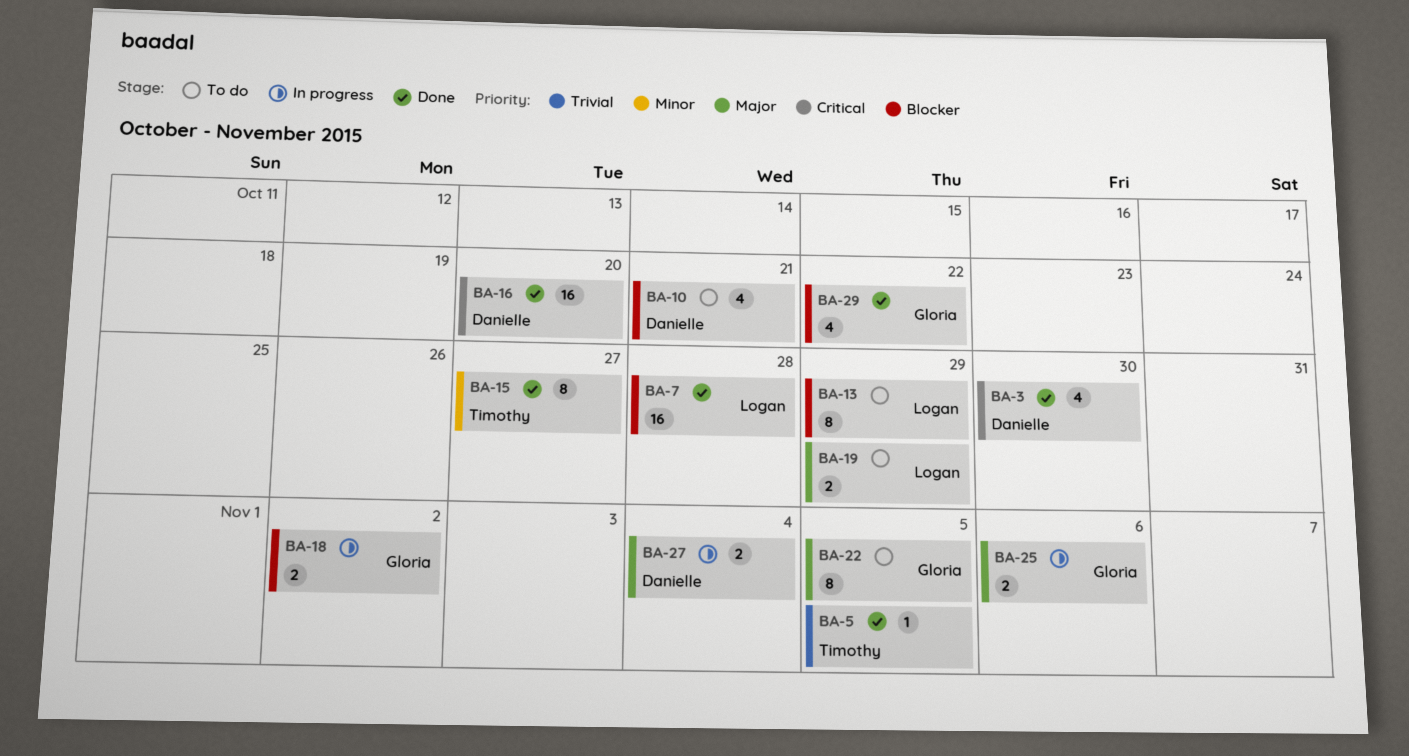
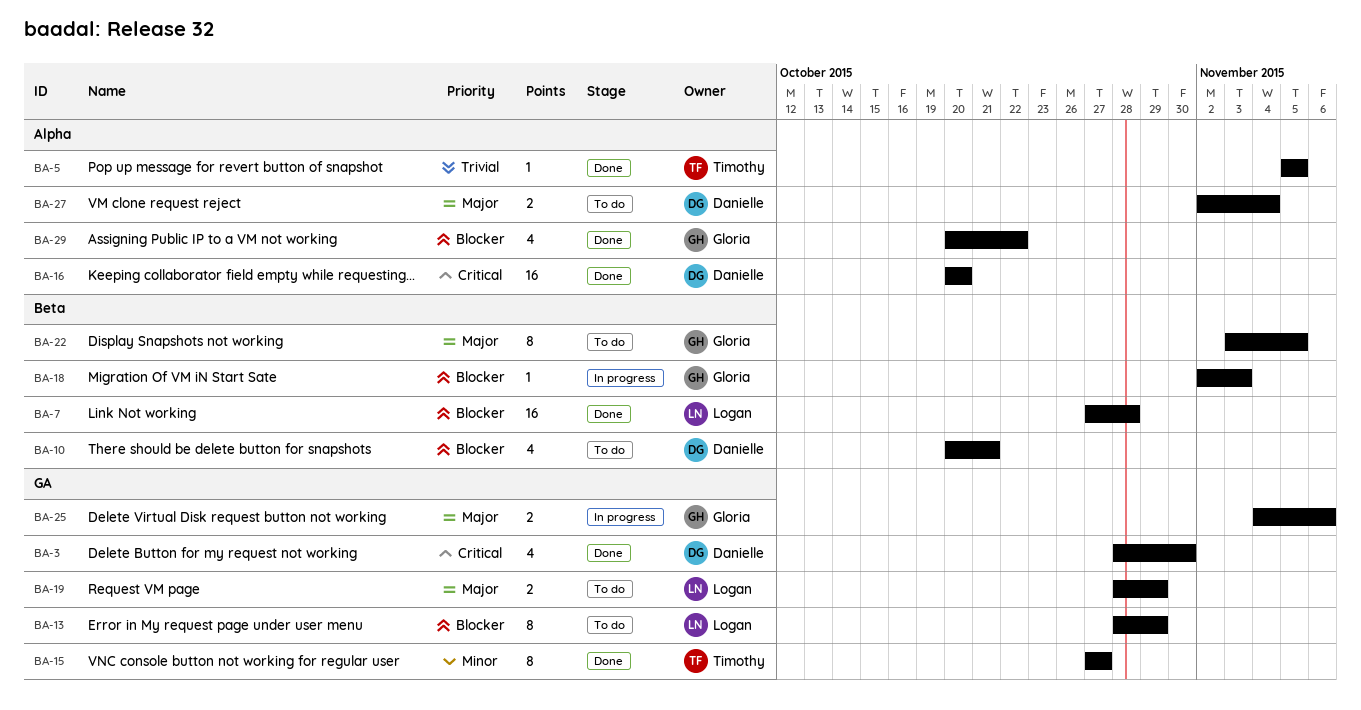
BA-18, estimate: 2 -> 1
BA-18, due: Nov 2 -> Nov 3
BA-27, status: In progress -> To do

